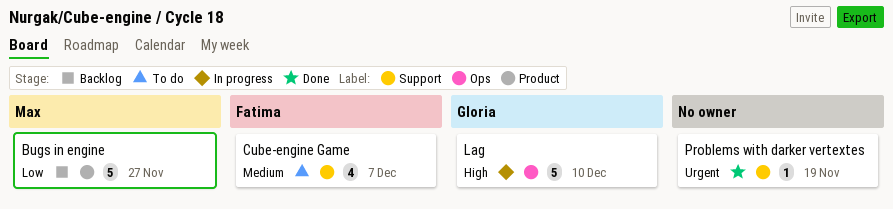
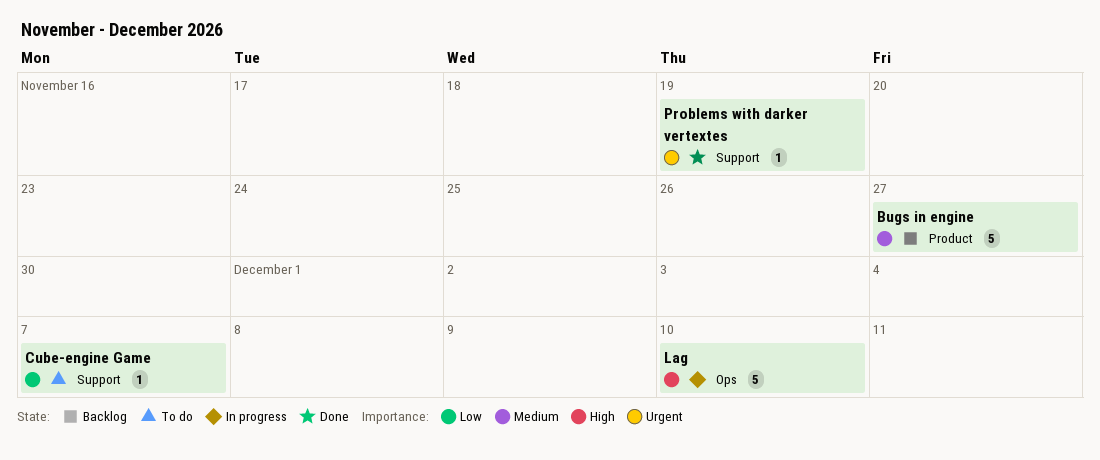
Bugs in engine, priority: Low -> Medium
Cube-engine Game, priority: Medium -> Low
Cube-engine Game, estimate: 4 -> 1

